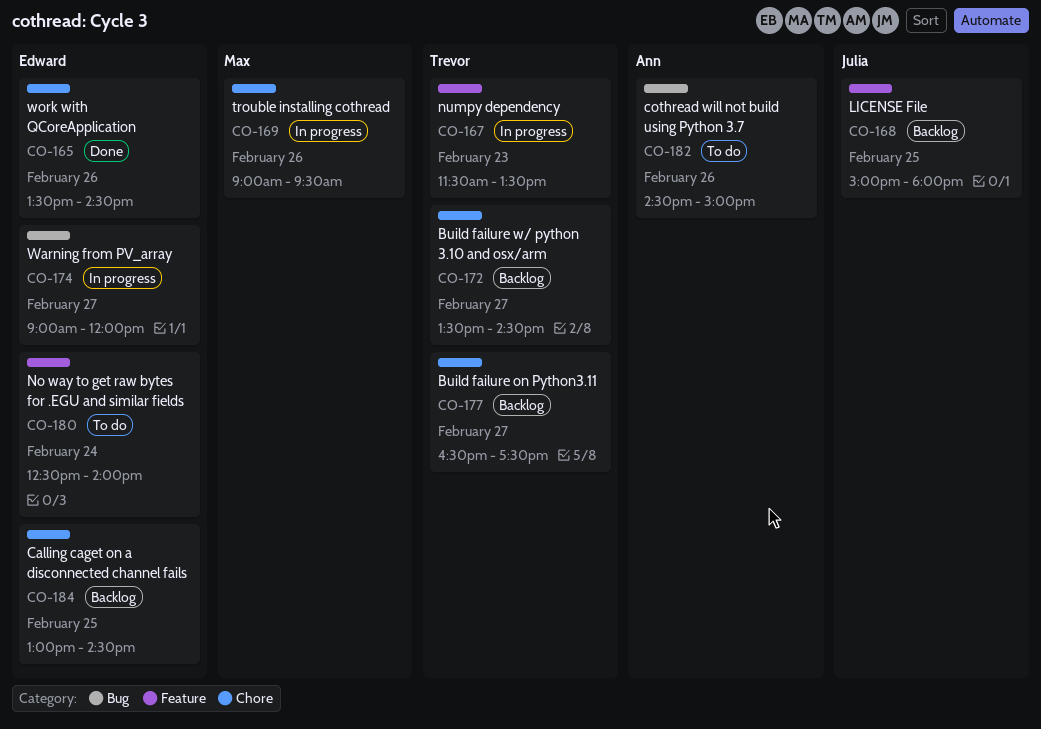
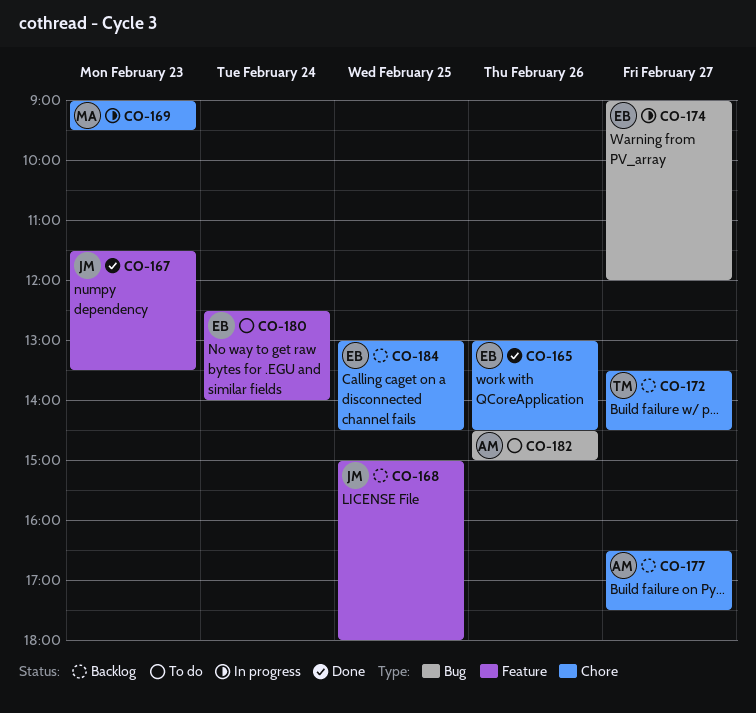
CO-165, begins: 13:30 -> 13:00
CO-167, status: In progress -> Done
CO-167, owner: Trevor -> Julia
CO-169, day: Feb 26 -> Feb 23
CO-177, owner: Trevor -> Ann

